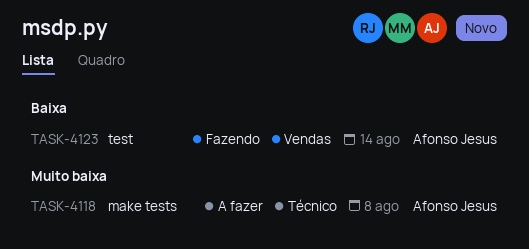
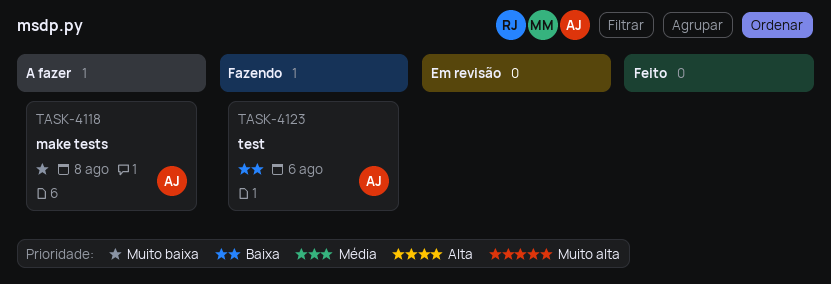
TASK-4123, due: Aug 14 -> Aug 6

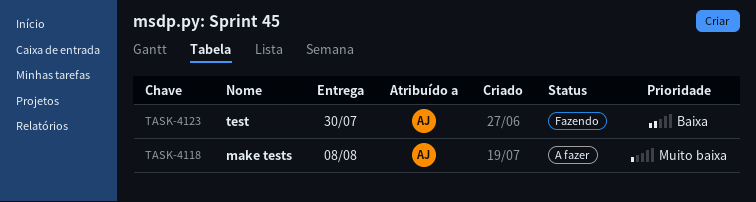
TASK-4123, due: Aug 6 -> Jul 30

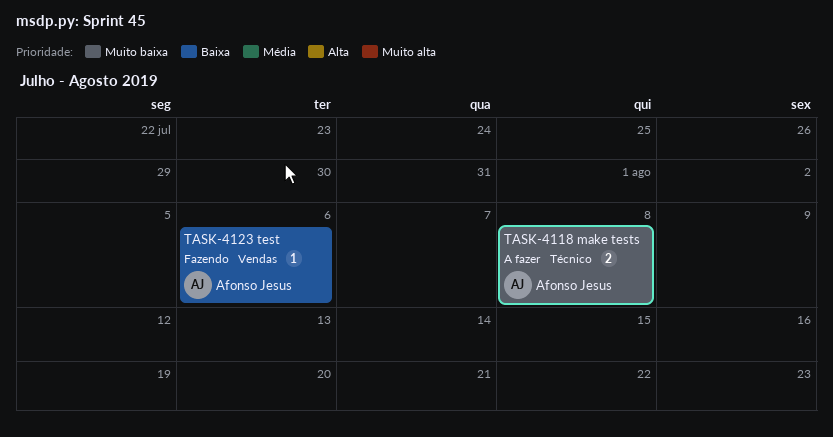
TASK-4123, due: Jul 30 -> Aug 6

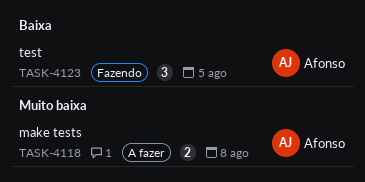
TASK-4123, estimate: 1 -> 3
TASK-4123, due: Aug 6 -> Aug 5

